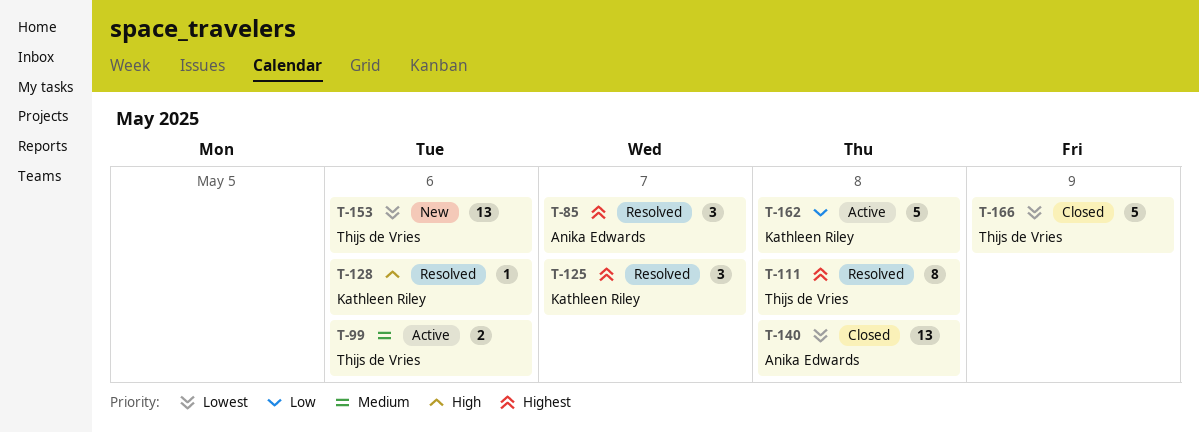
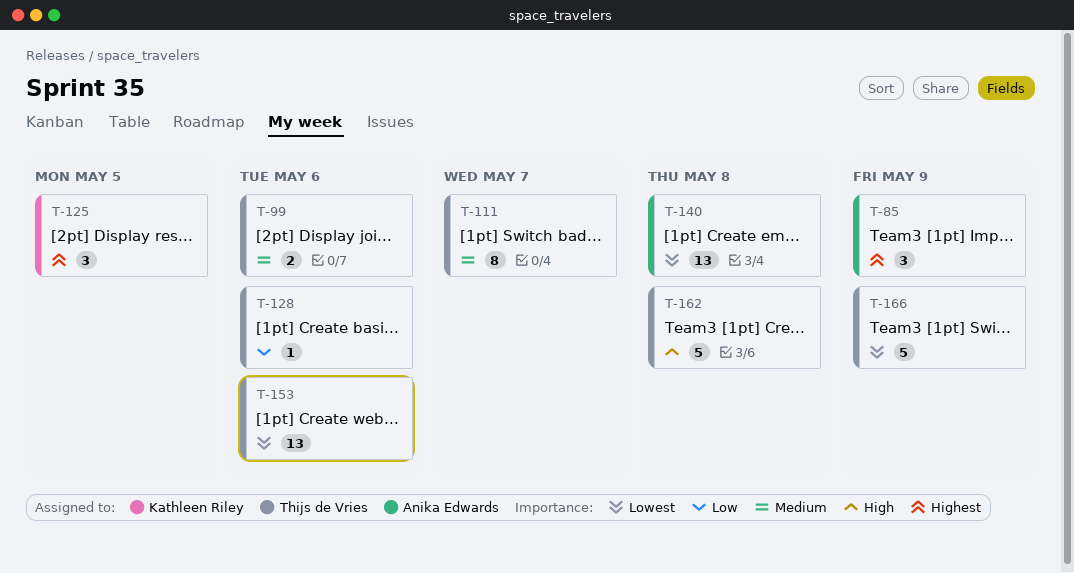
T-85, due: May 7 -> May 9
T-111, priority: Highest -> Medium
T-111, due: May 8 -> May 7
T-125, due: May 7 -> May 5
T-128, owner: Kathleen Riley -> Thijs de Vries
T-128, priority: High -> Low
T-162, owner: Kathleen Riley -> Thijs de Vries
T-162, priority: Low -> High

